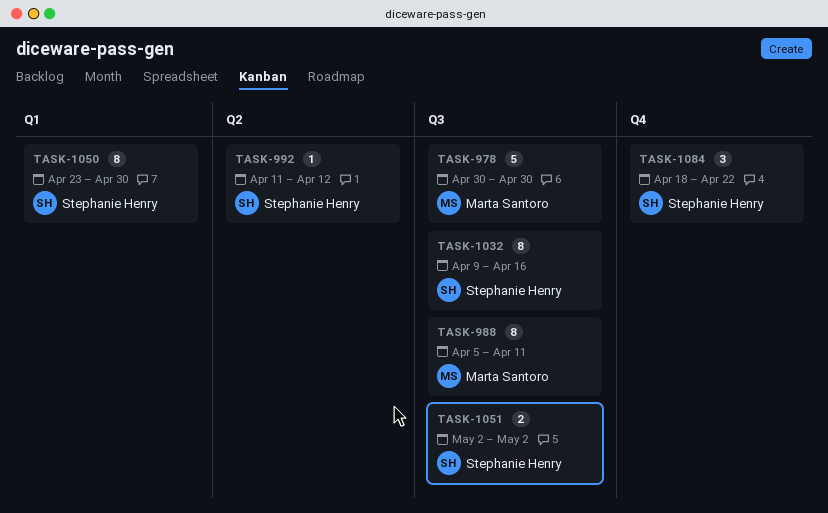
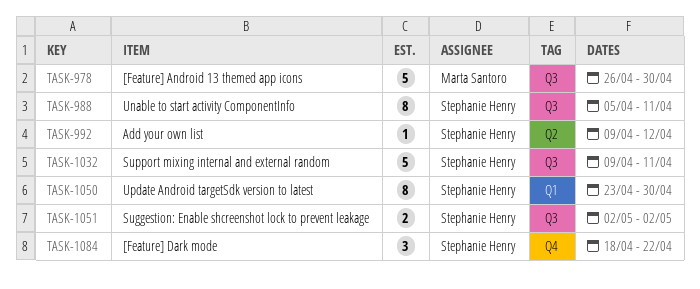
TASK-978, start: Apr 30 -> Apr 26
TASK-988, owner: Marta Santoro -> Stephanie Henry
TASK-992, start: Apr 11 -> Apr 9
TASK-1032, estimate: 8 -> 5
TASK-1032, due: Apr 16 -> Apr 11

